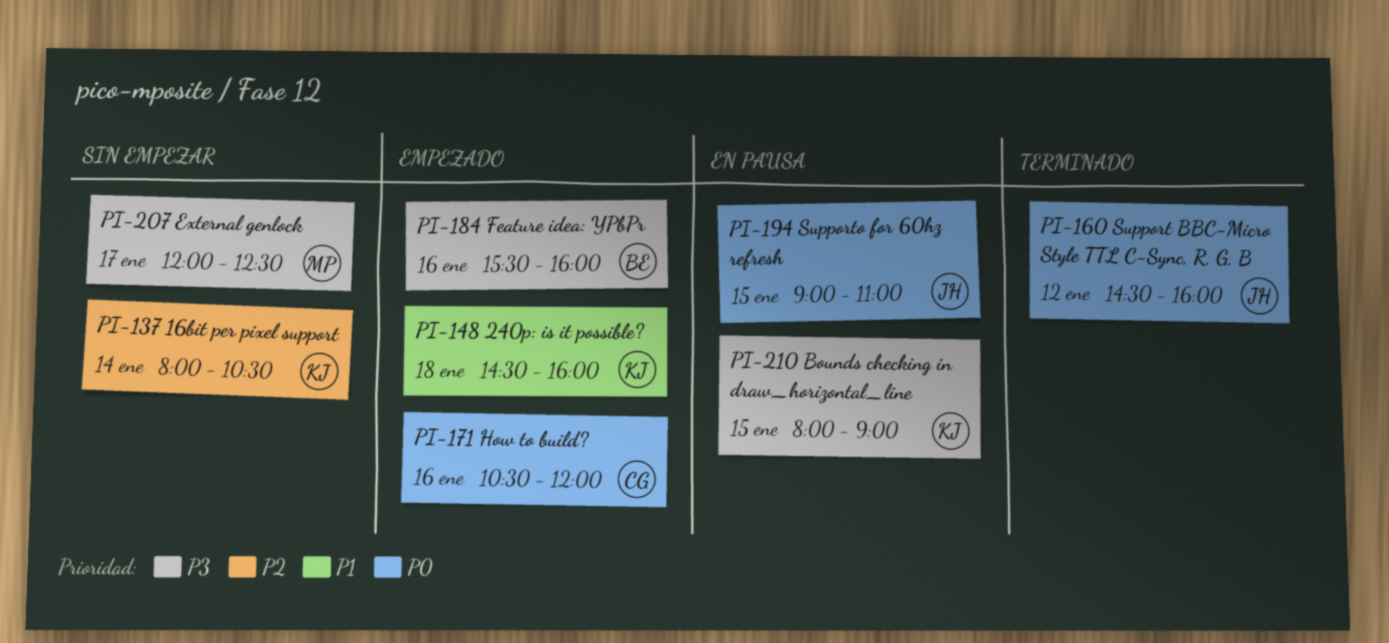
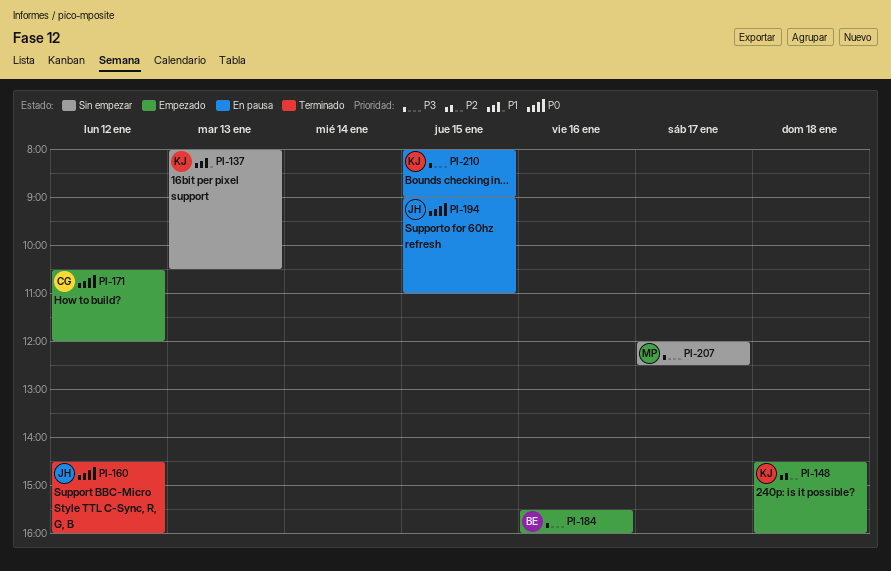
PI-137, priority: P2 -> P1
PI-137, day: Jan 14 -> Jan 13
PI-148, priority: P1 -> P2
PI-171, day: Jan 16 -> Jan 12

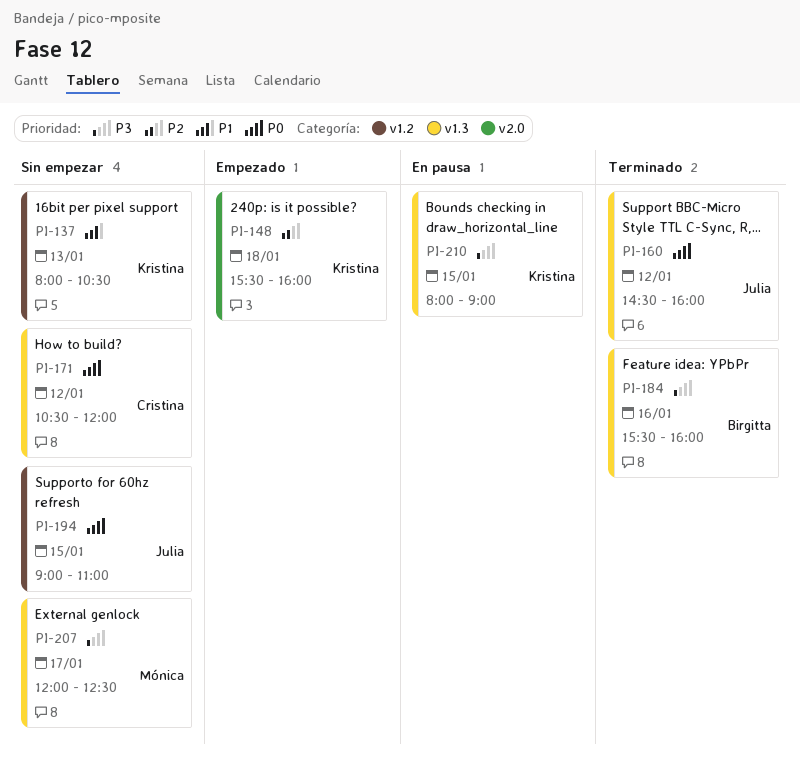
PI-148, begins: 14:30 -> 15:30
PI-171, status: Empezado -> Sin empezar
PI-184, status: Empezado -> Terminado
PI-194, status: En pausa -> Sin empezar

